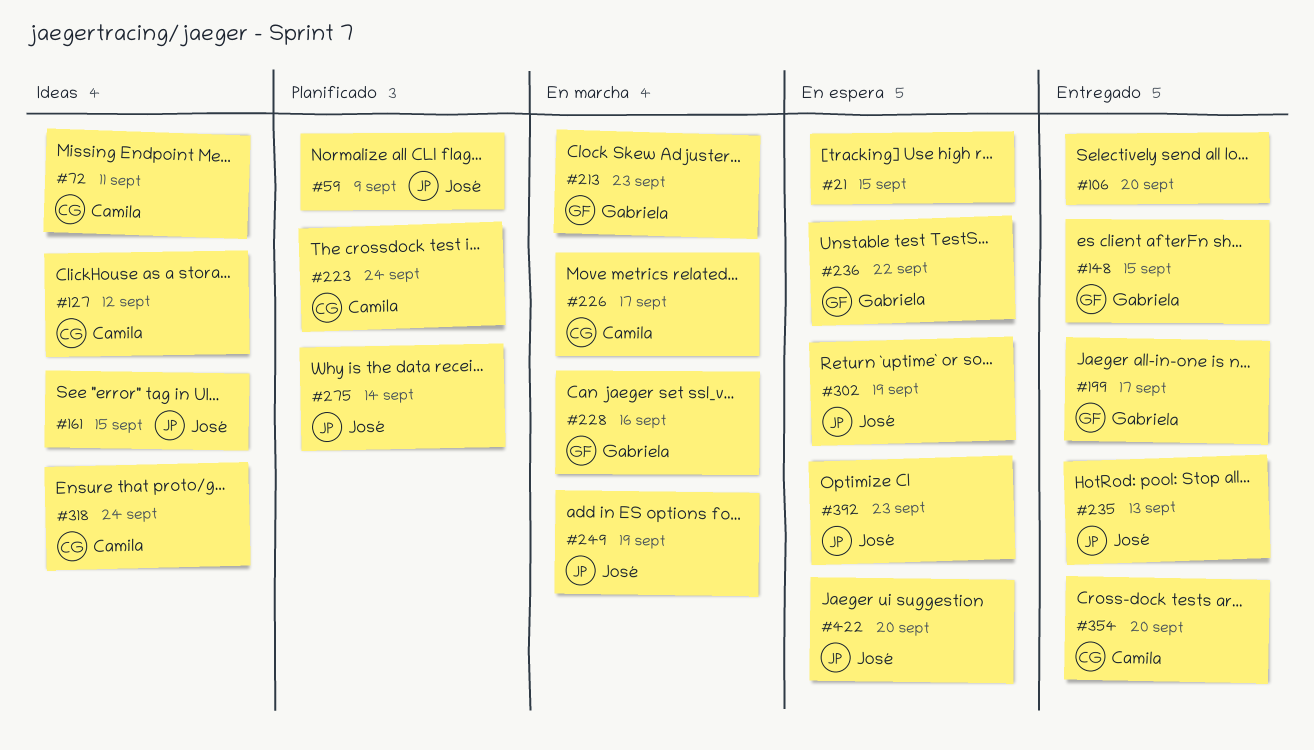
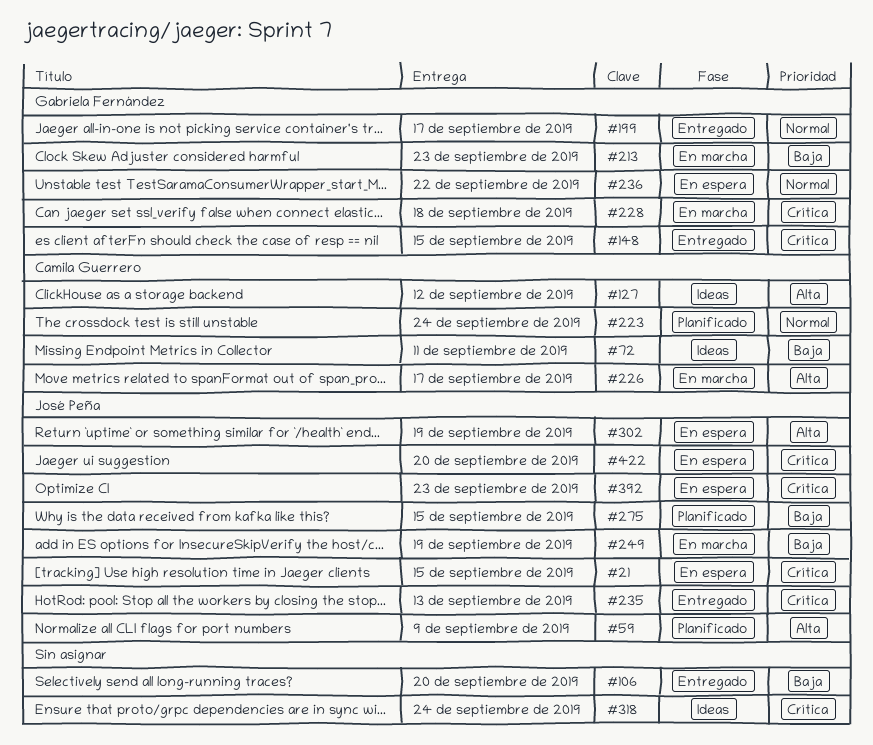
#21, owner: none -> José Peña
#161: present -> none
#228, due: Sep 16 -> Sep 18
#275, due: Sep 14 -> Sep 15
#318, owner: Camila Guerrero -> none
#354: present -> none

